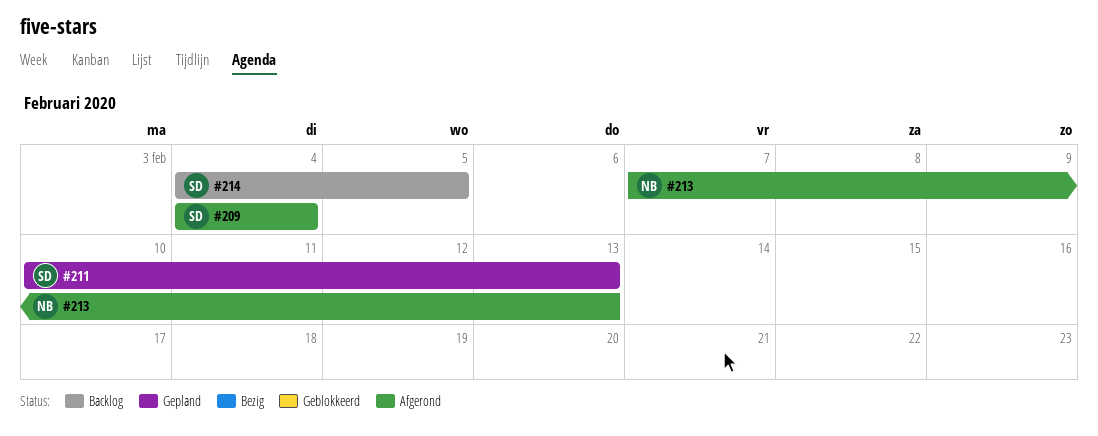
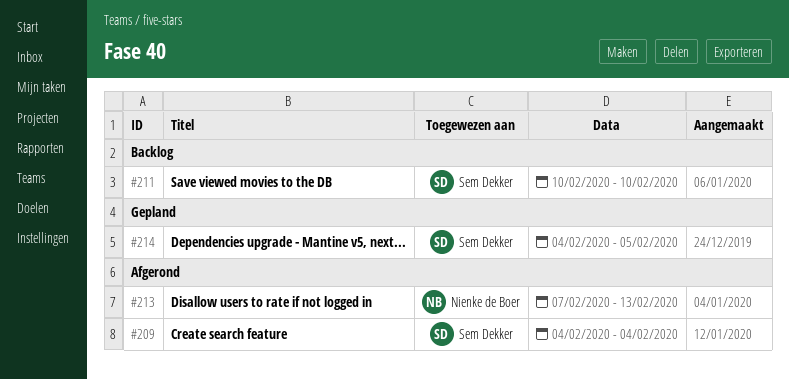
#211, status: Gepland -> Backlog
#211, due: Feb 13 -> Feb 10
#214, status: Backlog -> Gepland

